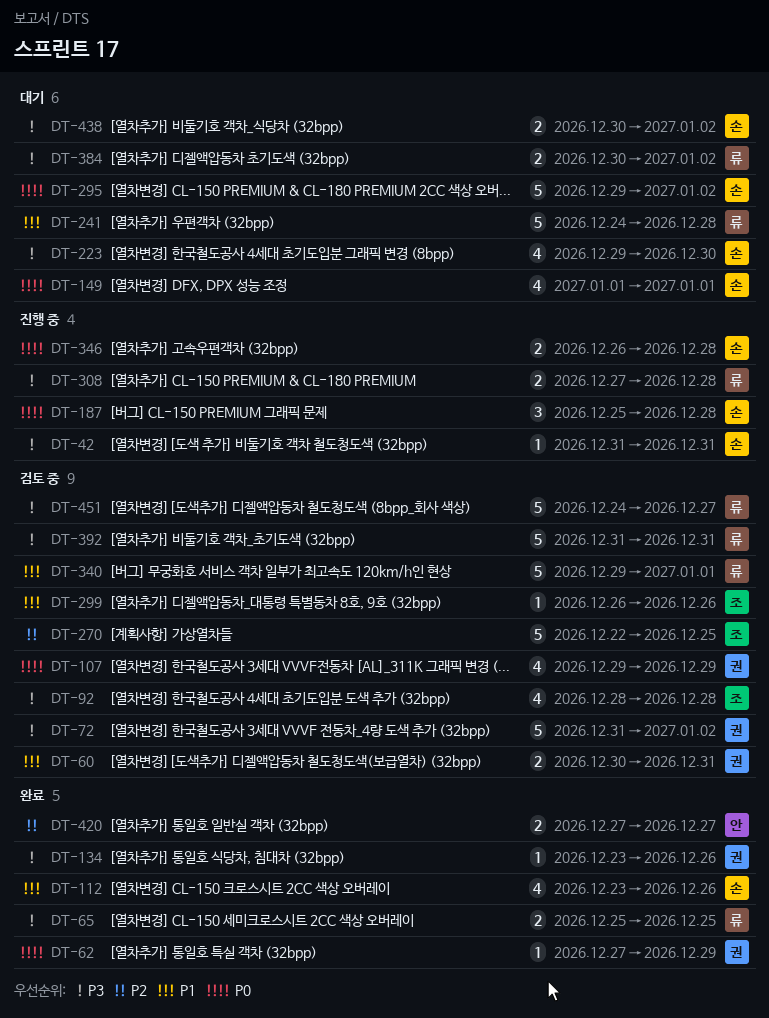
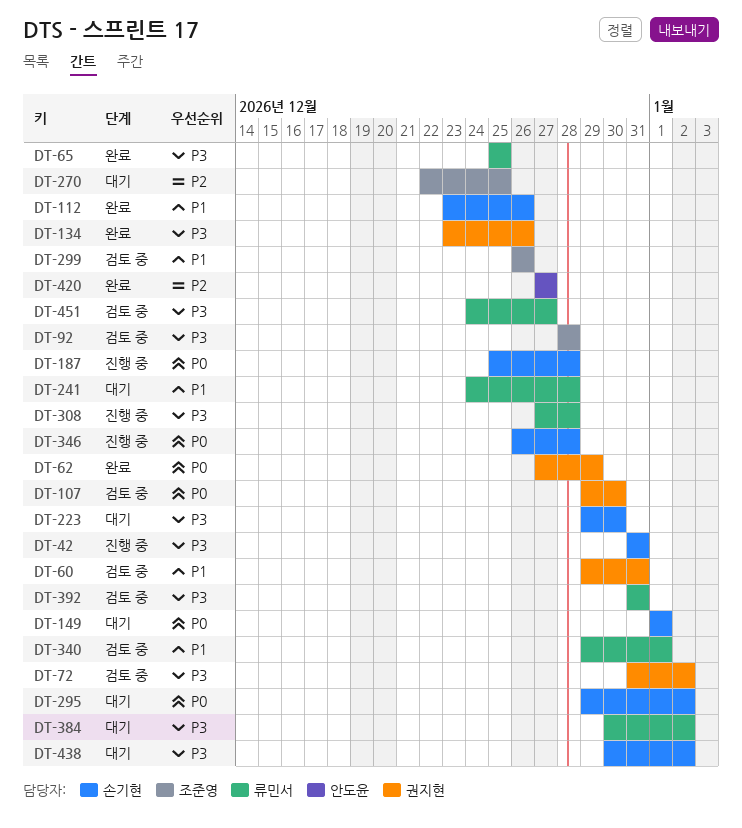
DT-60, start: Dec 30 -> Dec 29
DT-107, due: Dec 29 -> Dec 30
DT-270, status: 검토 중 -> 대기

